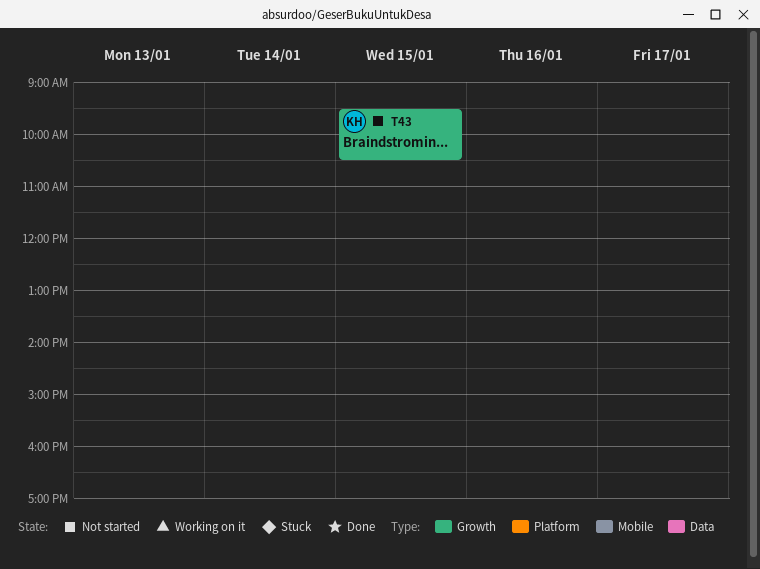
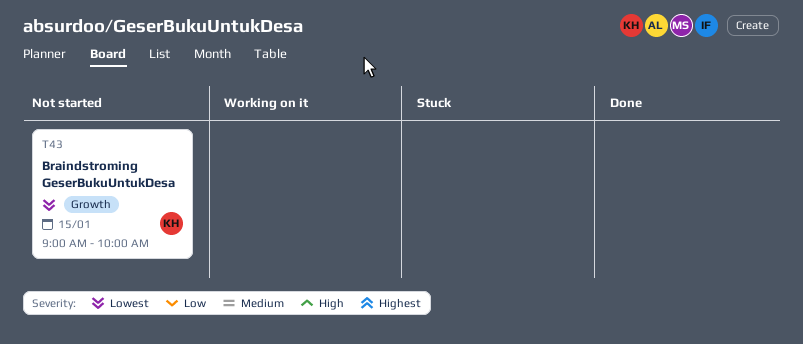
T43, begins: 09:30 -> 09:00
T43, ends: 10:30 -> 10:00

